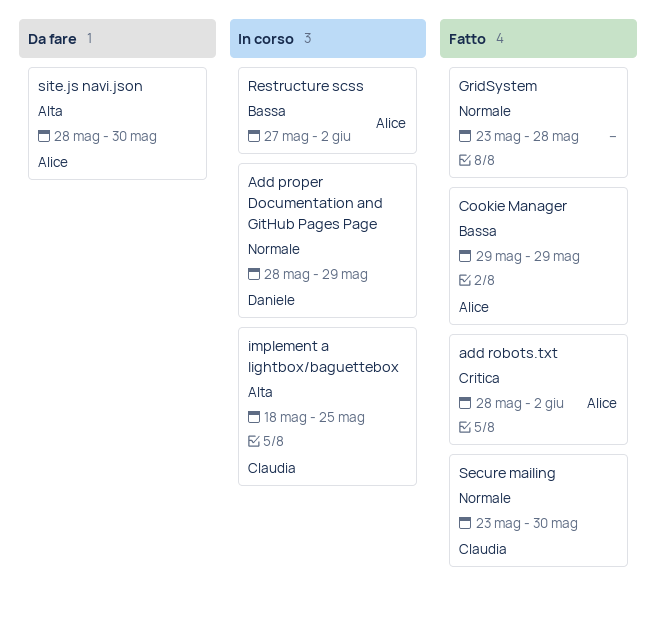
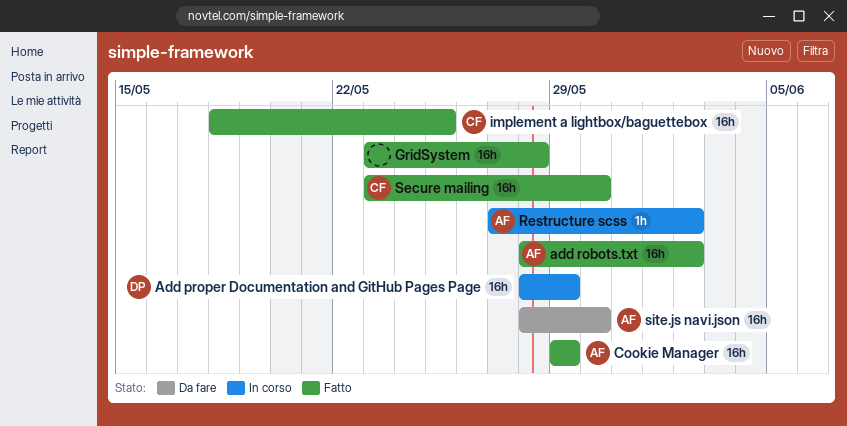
implement a lightbox/baguettebox, status: In corso -> Fatto

